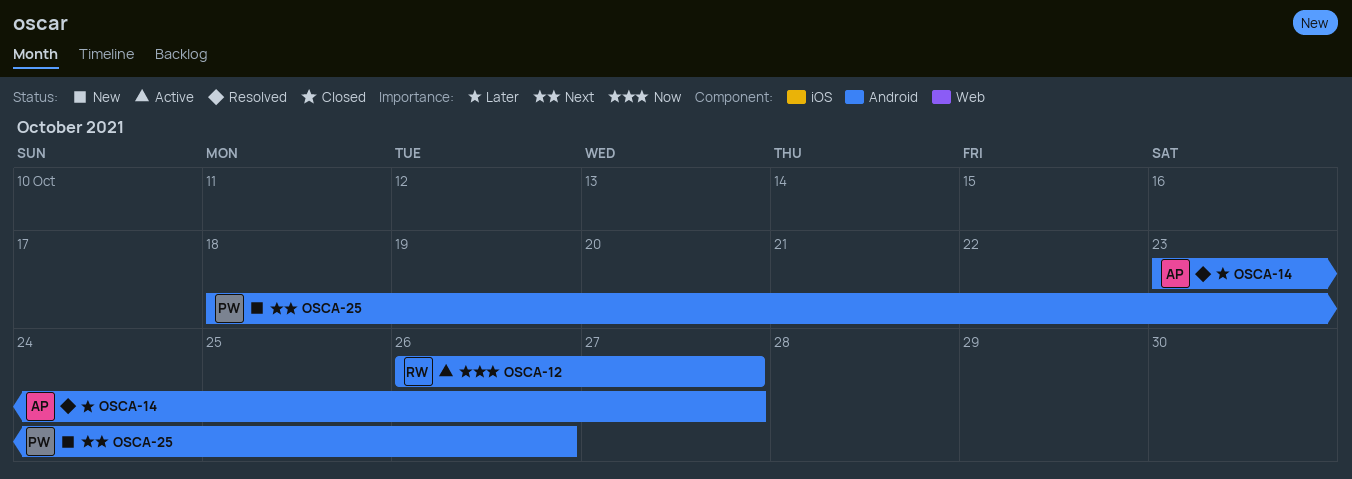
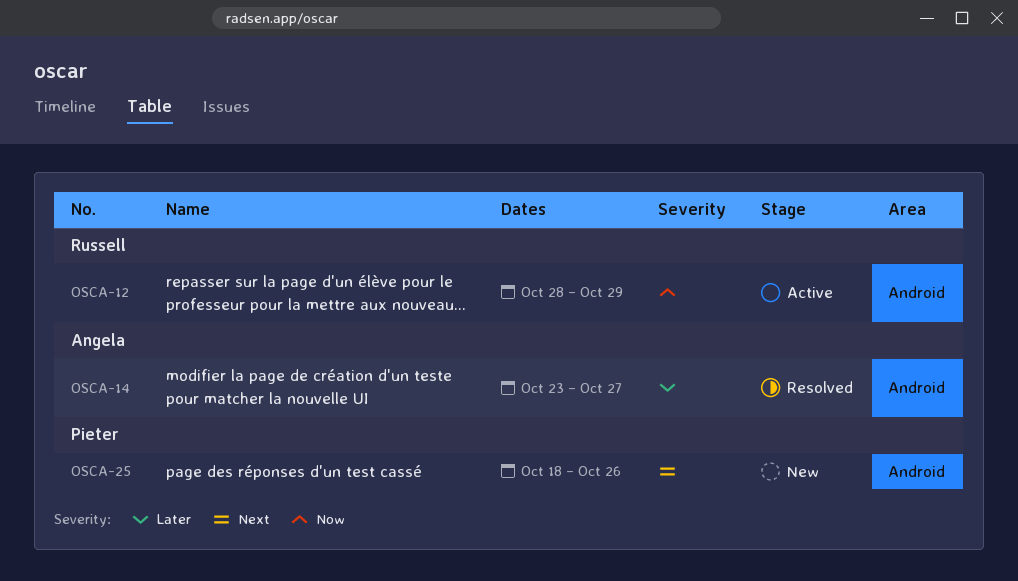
OSCA-12, start: Oct 26 -> Oct 28
OSCA-12, due: Oct 27 -> Oct 29

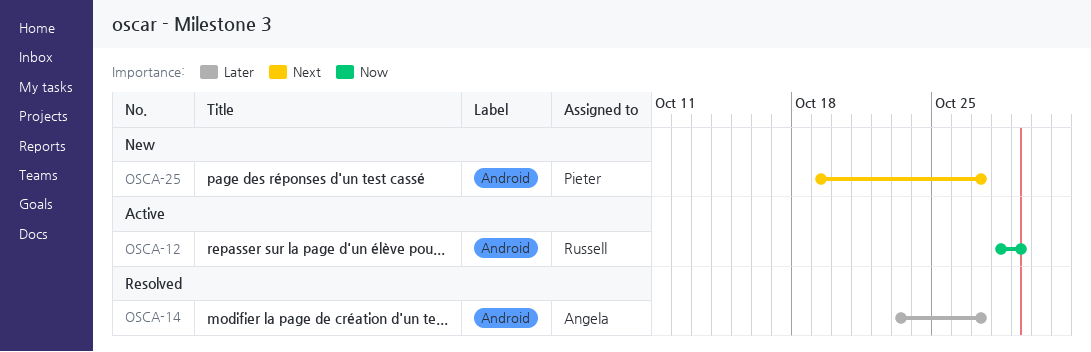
OSCA-25, start: Oct 18 -> Oct 19
OSCA-25, due: Oct 26 -> Oct 27

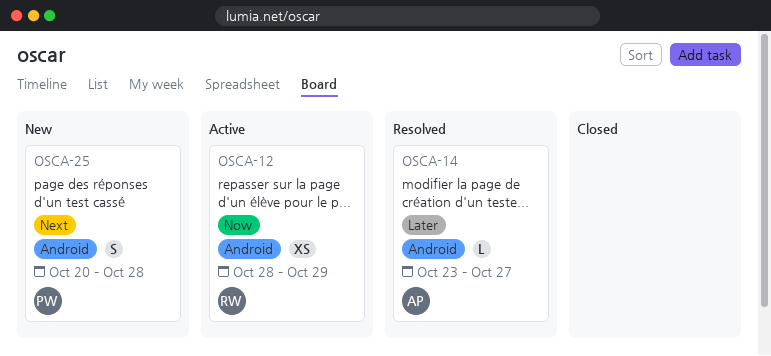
OSCA-25, start: Oct 19 -> Oct 20
OSCA-25, due: Oct 27 -> Oct 28

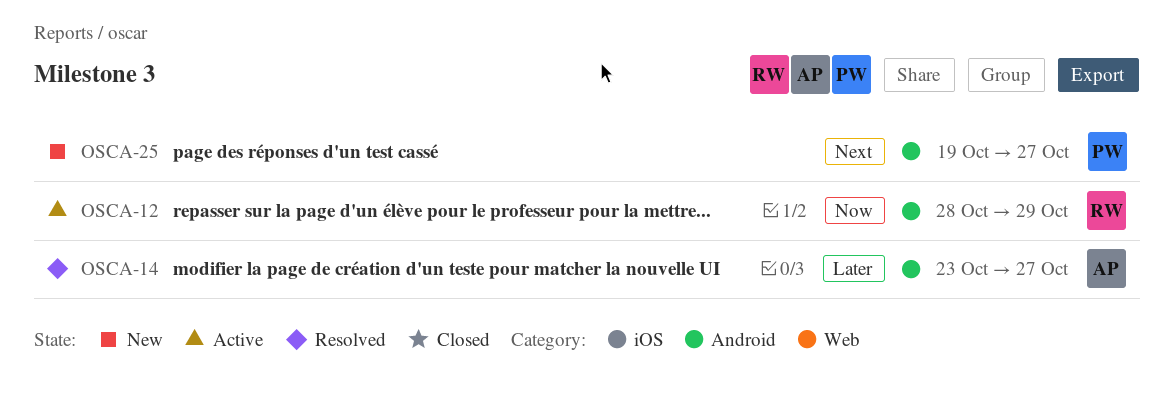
OSCA-25, start: Oct 20 -> Oct 19
OSCA-25, due: Oct 28 -> Oct 27

